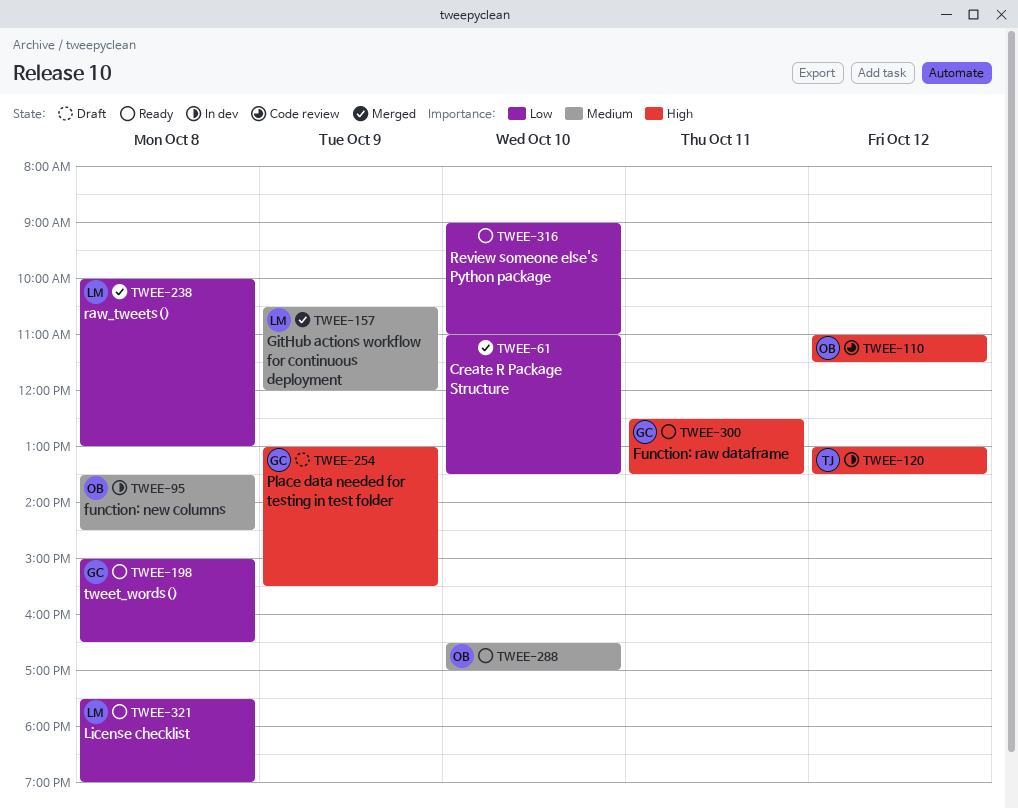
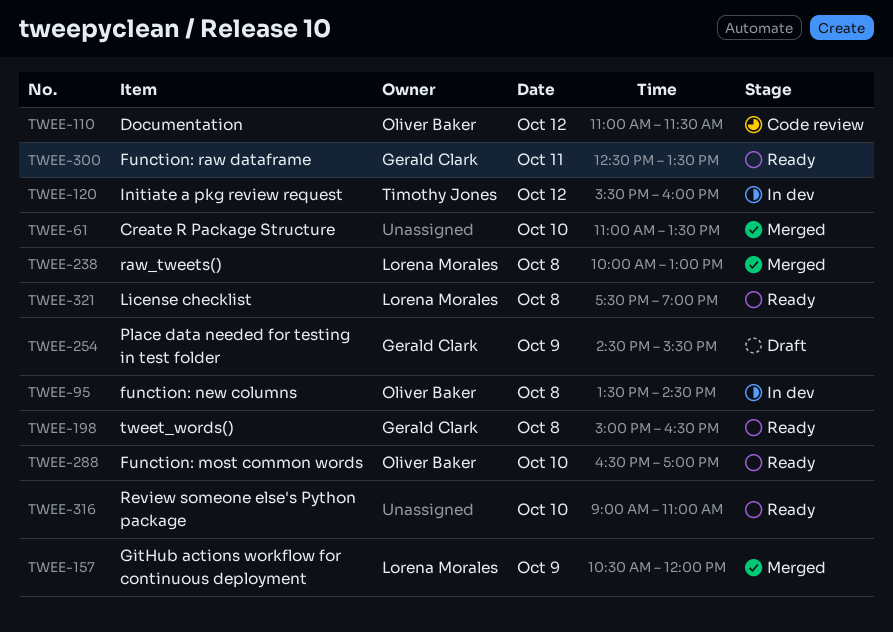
TWEE-120, begins: 13:00 -> 15:30
TWEE-120, ends: 13:30 -> 16:00
TWEE-254, begins: 13:00 -> 14:30

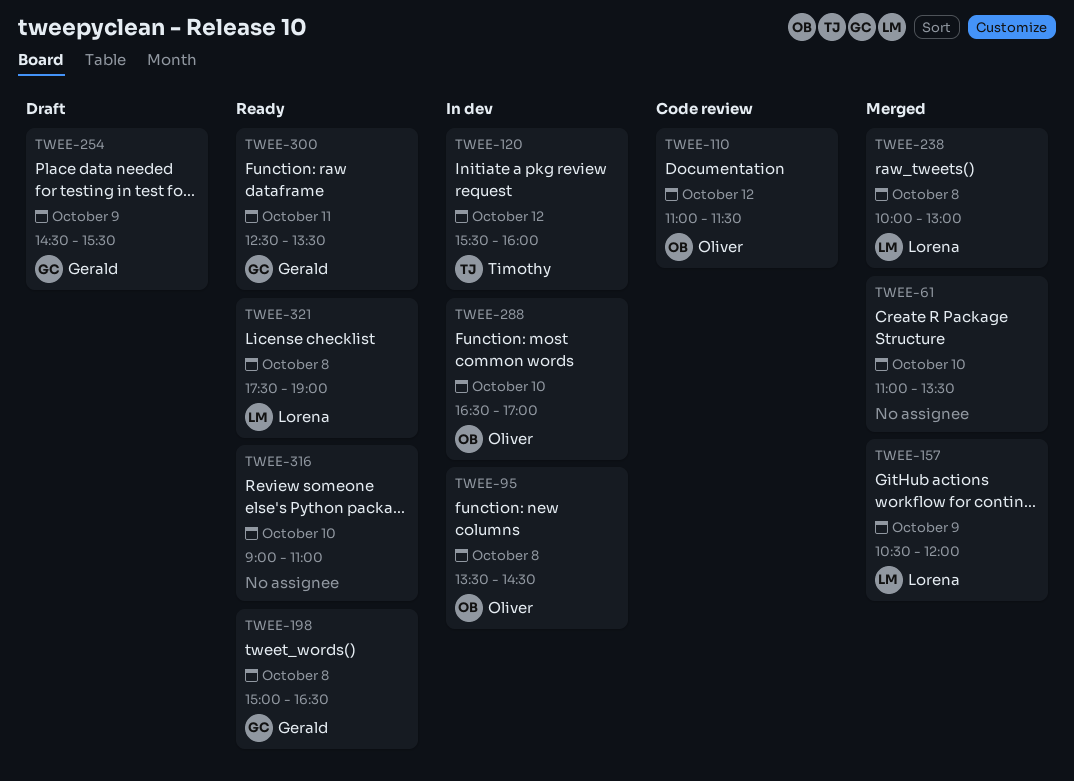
TWEE-288, status: Ready -> In dev

